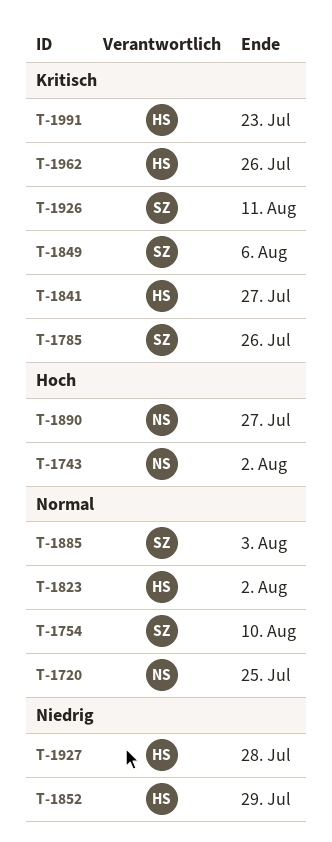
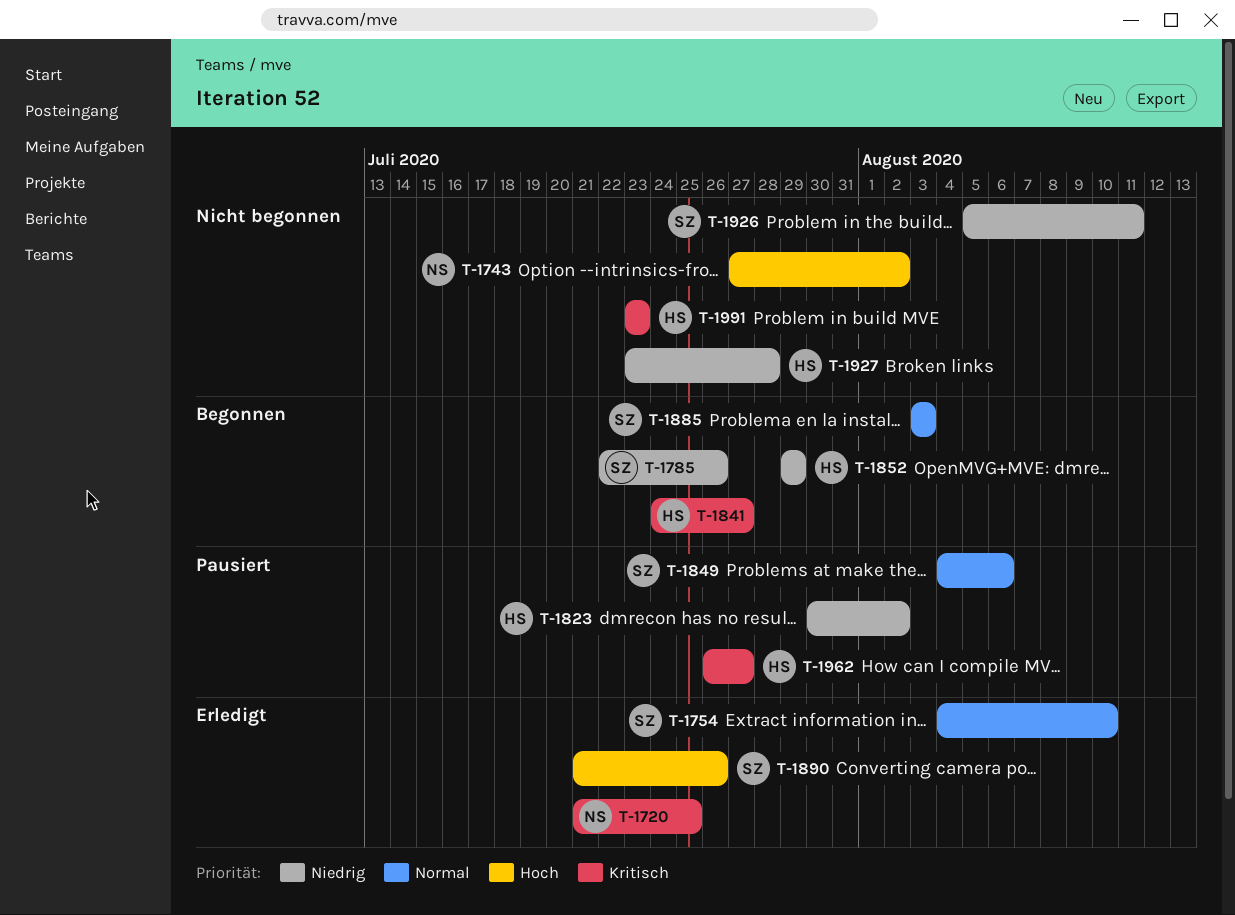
T-1720, priority: Normal -> Kritisch
T-1785, priority: Kritisch -> Niedrig
T-1823, priority: Normal -> Niedrig
T-1849, priority: Kritisch -> Normal
T-1890, owner: NS -> SZ
T-1890, due: Jul 27 -> Jul 26
T-1926, priority: Kritisch -> Niedrig
T-1962, due: Jul 26 -> Jul 27

